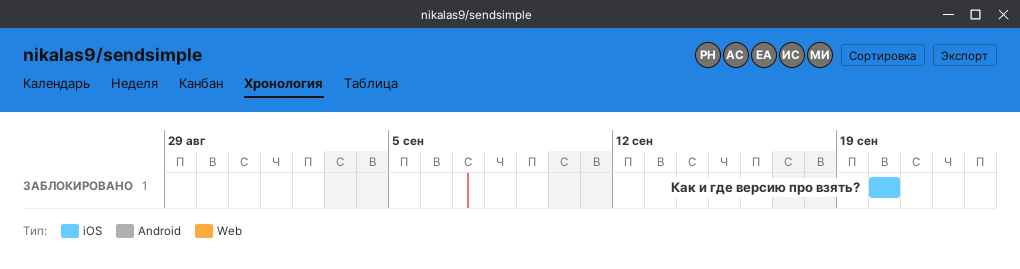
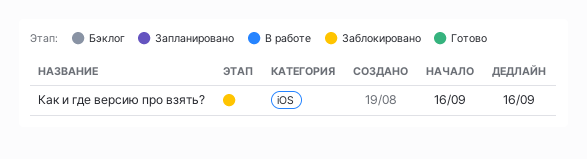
Как и где версию про взять?, start: Sep 20 -> Sep 16
Как и где версию про взять?, due: Sep 20 -> Sep 16

